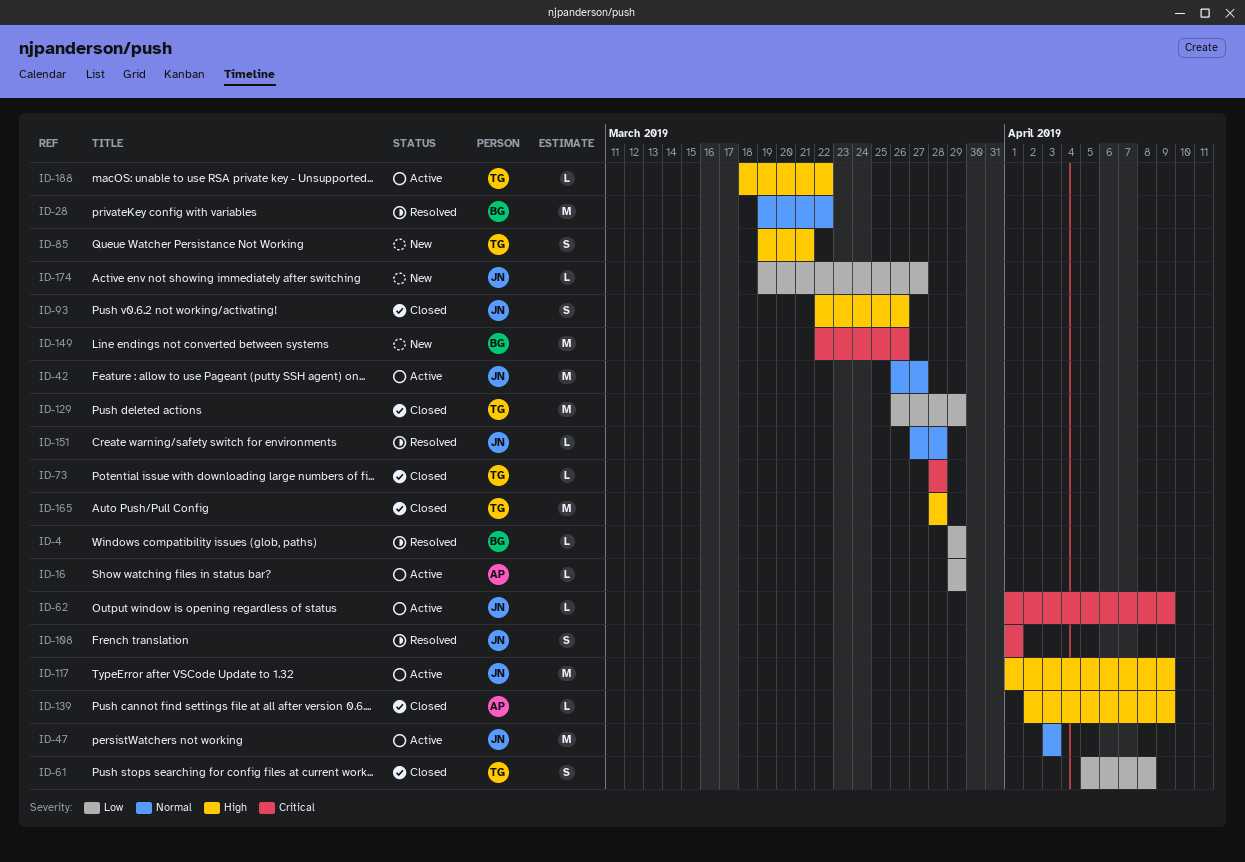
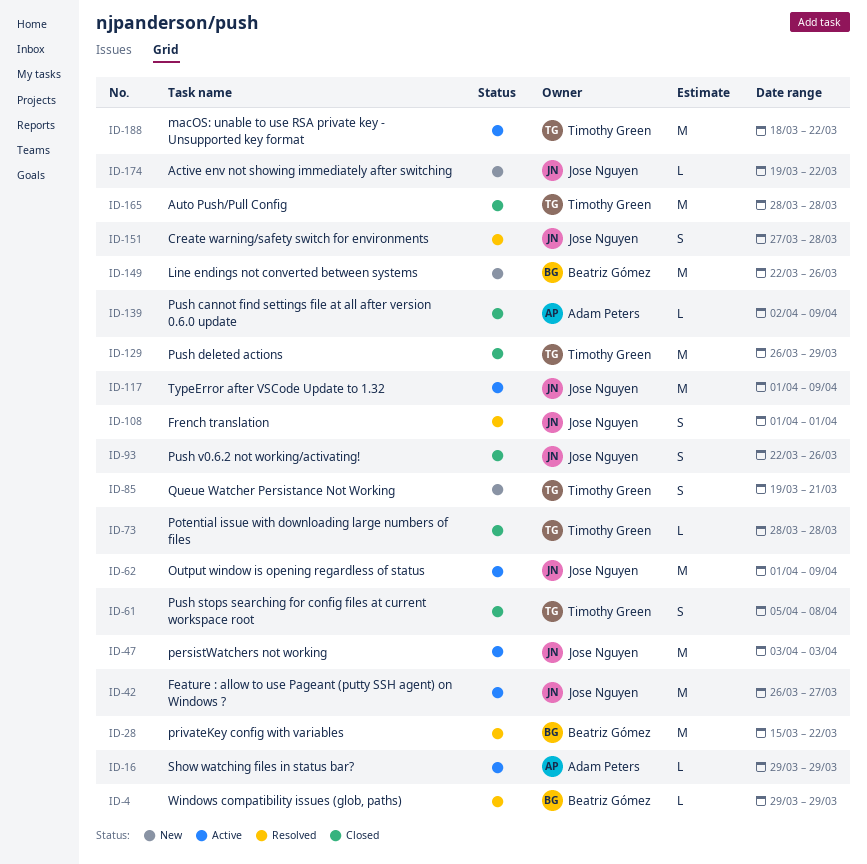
ID-28, start: Mar 19 -> Mar 15
ID-62, estimate: L -> M
ID-151, estimate: L -> S
ID-174, due: Mar 27 -> Mar 22
ID-188, estimate: L -> M

